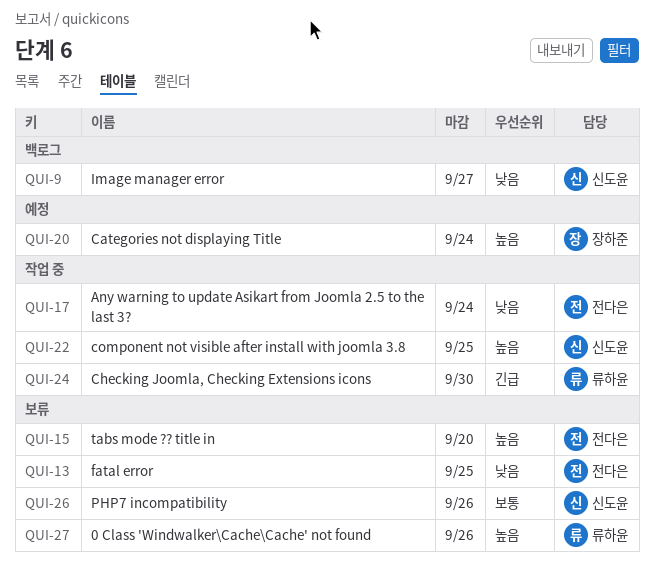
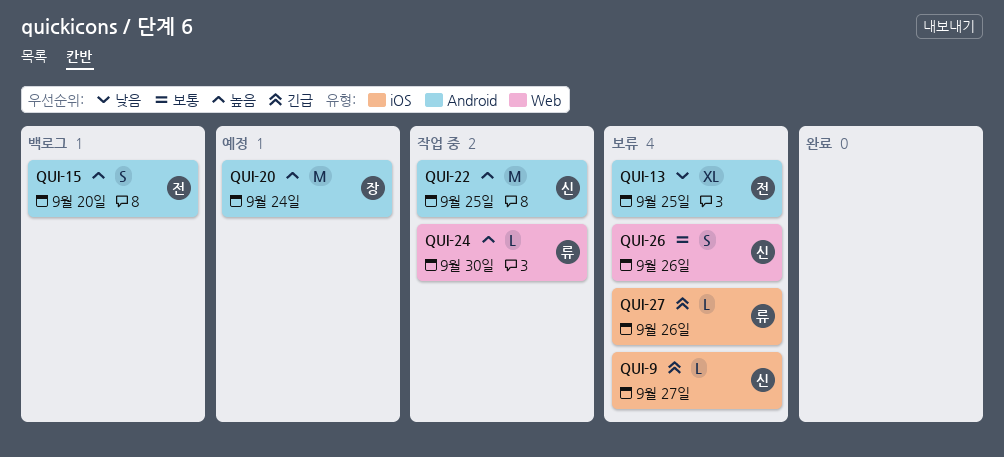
QUI-9, status: 백로그 -> 보류
QUI-9, priority: 낮음 -> 긴급
QUI-15, status: 보류 -> 백로그
QUI-17: present -> none
QUI-24, priority: 긴급 -> 높음
QUI-27, priority: 높음 -> 긴급

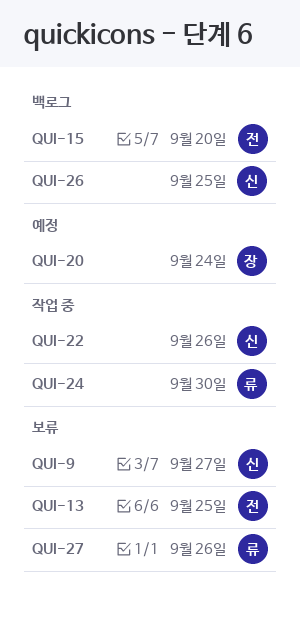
QUI-22, due: Sep 25 -> Sep 26
QUI-26, status: 보류 -> 백로그
QUI-26, due: Sep 26 -> Sep 25

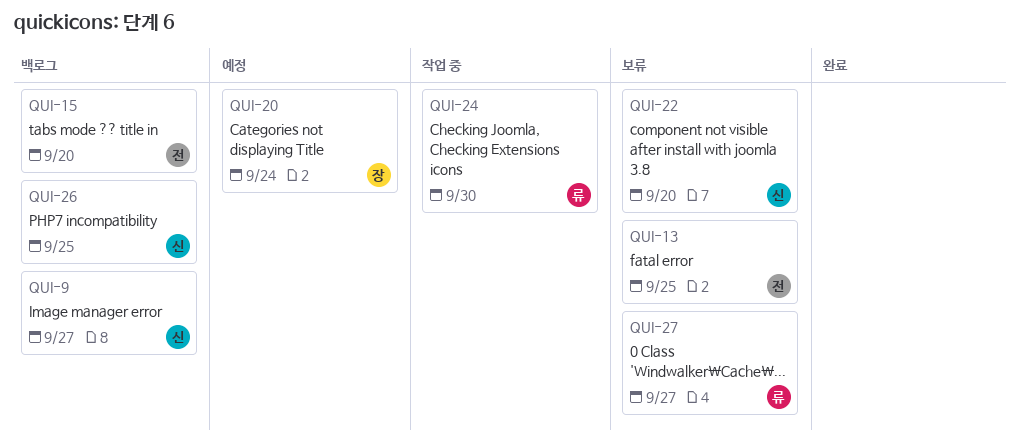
QUI-9, status: 보류 -> 백로그
QUI-22, status: 작업 중 -> 보류
QUI-22, due: Sep 26 -> Sep 20
QUI-27, due: Sep 26 -> Sep 27

